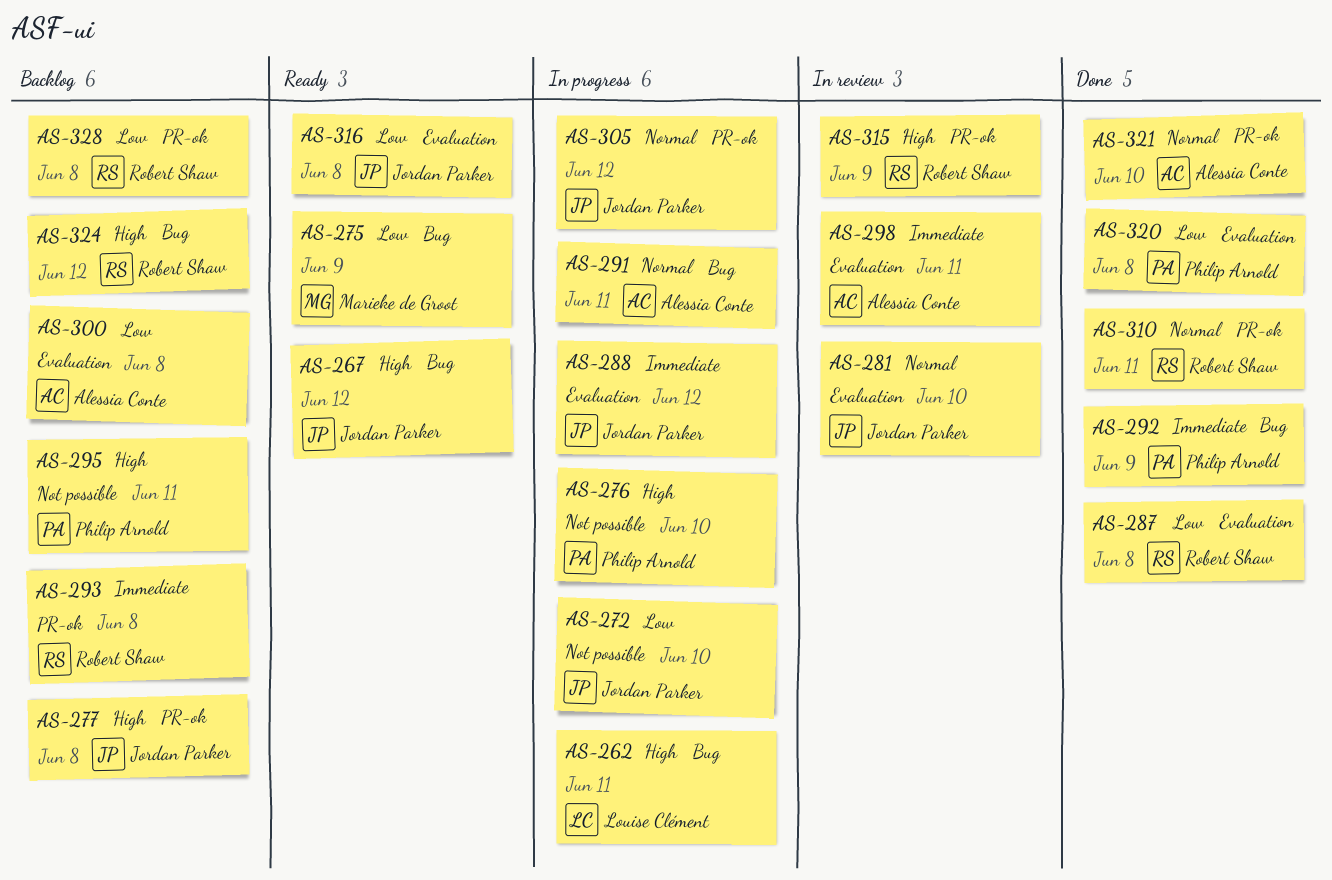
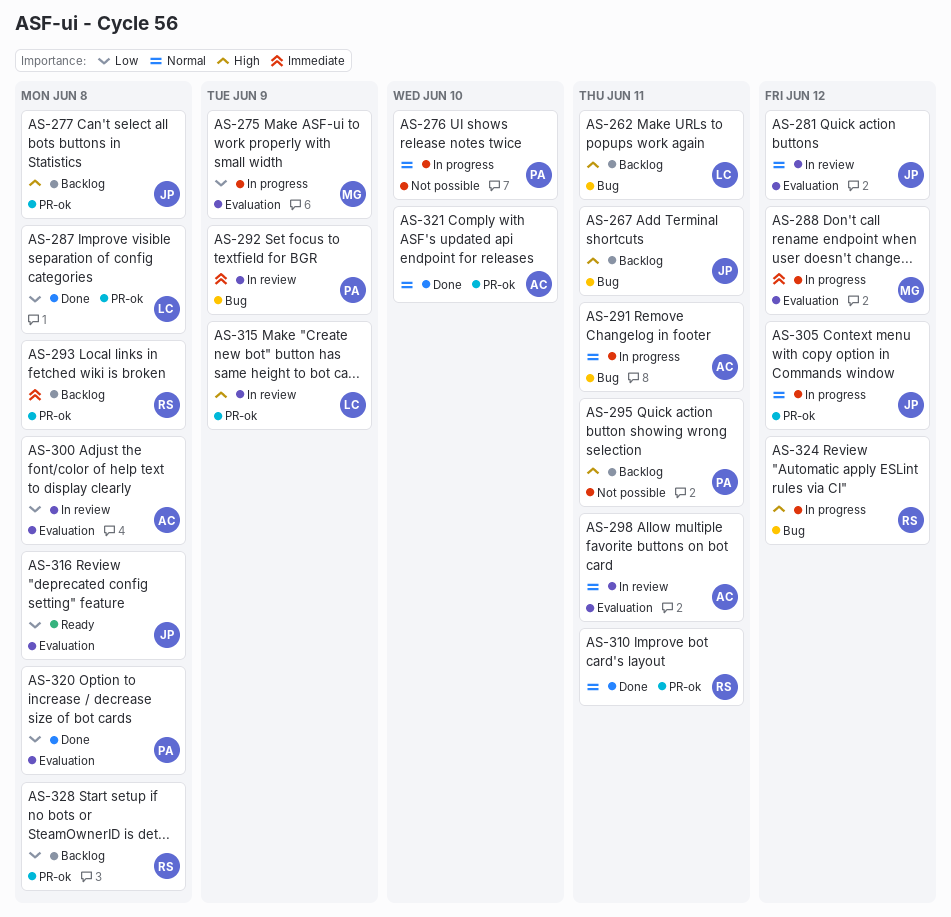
AS-262, status: In progress -> Backlog
AS-267, status: Ready -> Backlog
AS-267, due: Jun 12 -> Jun 11
AS-272: present -> none
AS-275, status: Ready -> In progress
AS-275, label: Bug -> Evaluation
AS-276, priority: High -> Normal
AS-281, due: Jun 10 -> Jun 12
AS-287, owner: Robert Shaw -> Louise Clément
AS-287, label: Evaluation -> PR-ok
AS-288, owner: Jordan Parker -> Marieke de Groot
AS-292, status: Done -> In review
AS-298, priority: Immediate -> Normal
AS-300, status: Backlog -> In review
AS-315, owner: Robert Shaw -> Louise Clément
AS-324, status: Backlog -> In progress

